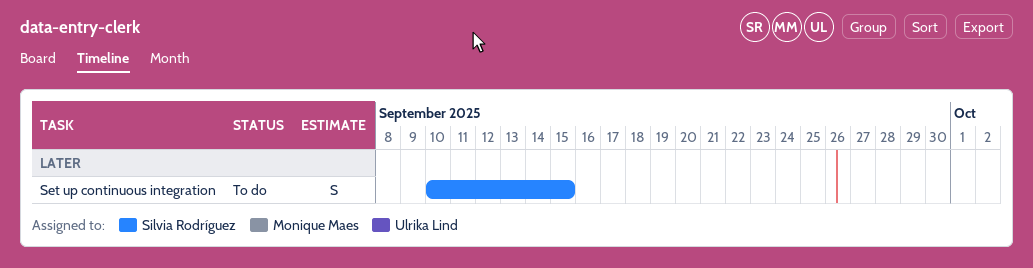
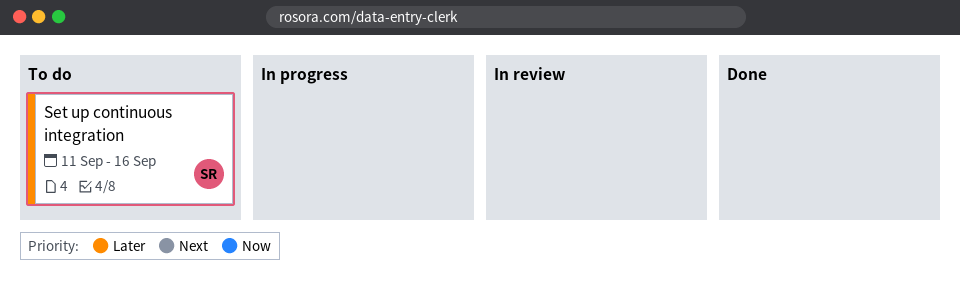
Set up continuous integration, start: Sep 10 -> Sep 11
Set up continuous integration, due: Sep 15 -> Sep 16

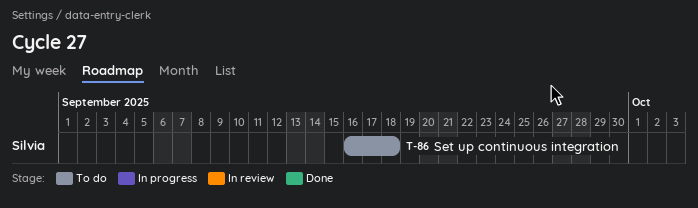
Set up continuous integration, start: Sep 11 -> Sep 16
Set up continuous integration, due: Sep 16 -> Sep 18

